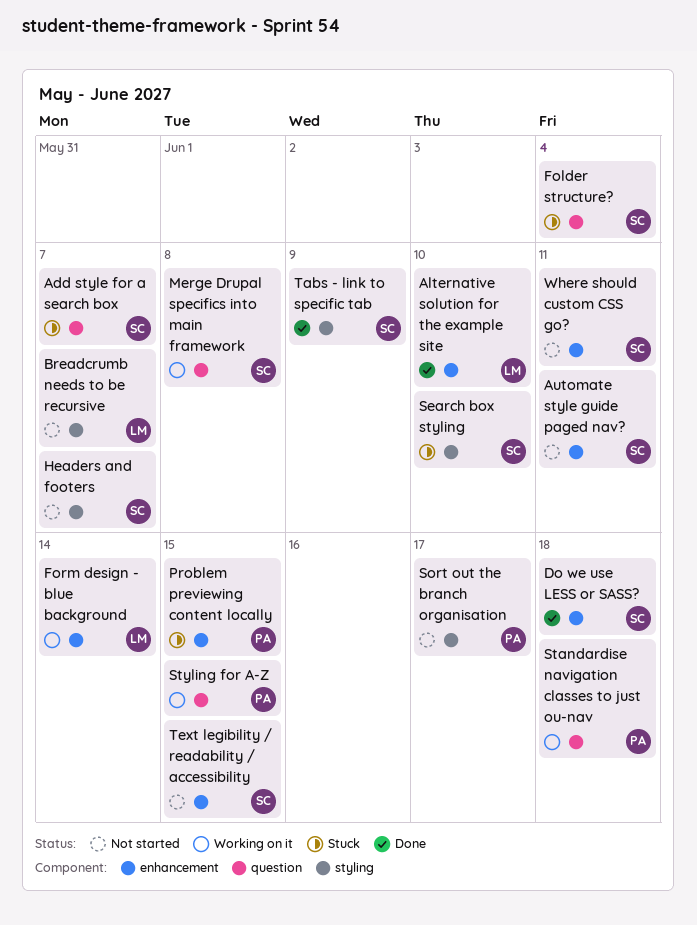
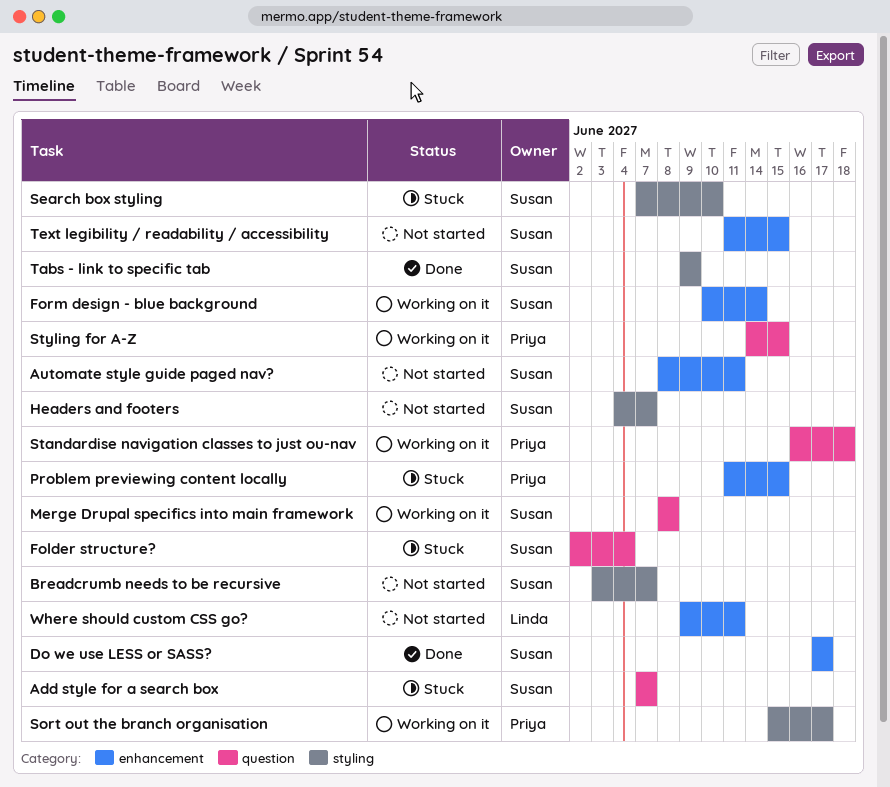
Alternative solution for the example site: present -> none
Breadcrumb needs to be recursive, owner: Linda -> Susan
Do we use LESS or SASS?, due: Jun 18 -> Jun 17
Form design - blue background, owner: Linda -> Susan
Sort out the branch organisation, status: Not started -> Working on it
Where should custom CSS go?, owner: Susan -> Linda

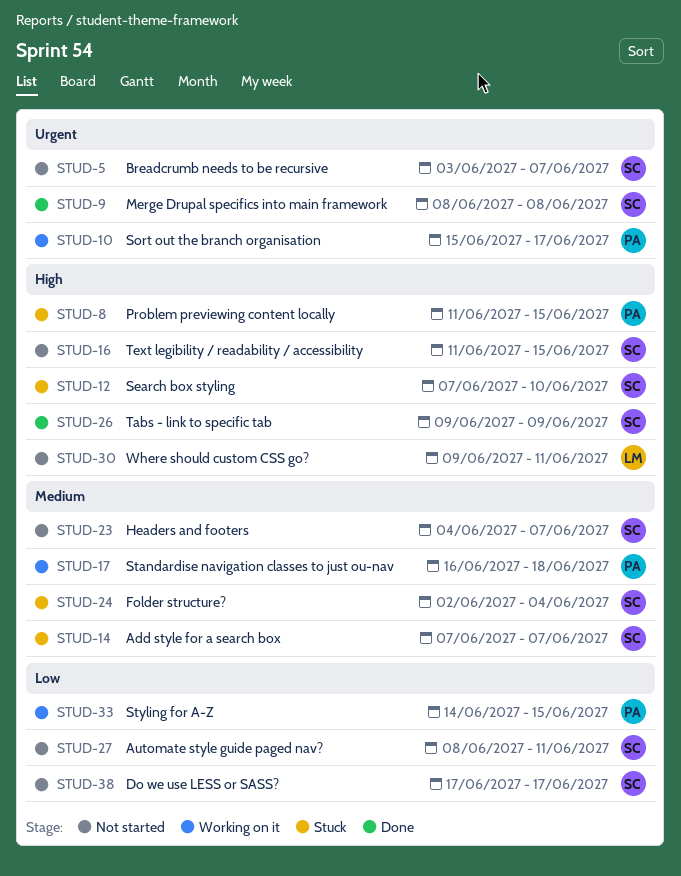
Do we use LESS or SASS?, status: Done -> Not started
Form design - blue background: present -> none
Merge Drupal specifics into main framework, status: Working on it -> Done

